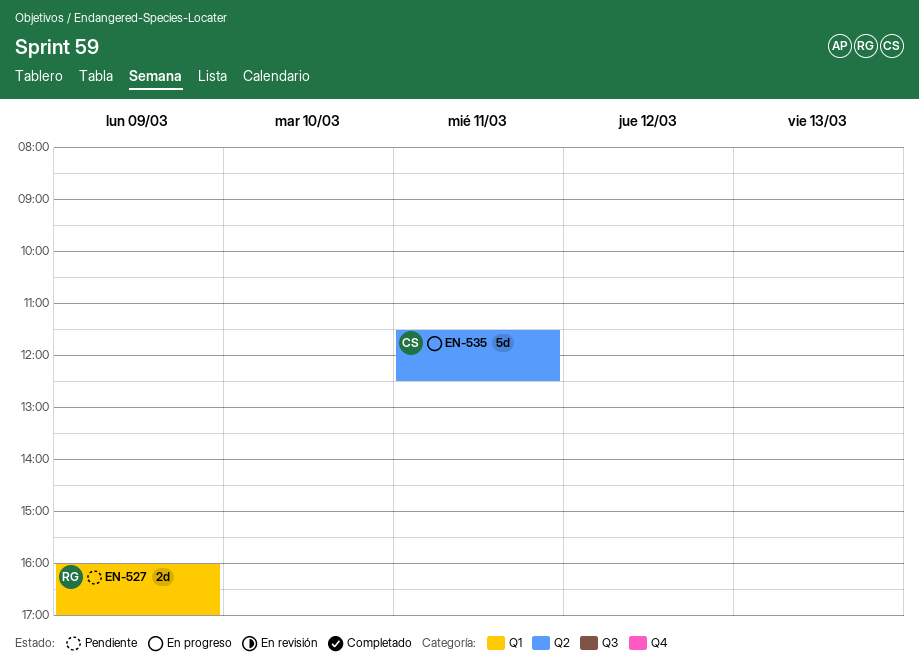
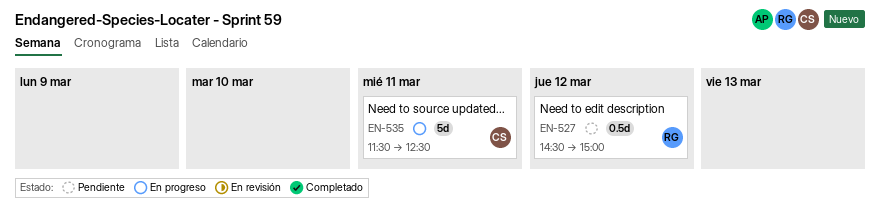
EN-527, estimate: 2d -> 0.5d
EN-527, day: Mar 9 -> Mar 12
EN-527, begins: 16:00 -> 14:30
EN-527, ends: 17:00 -> 15:00

